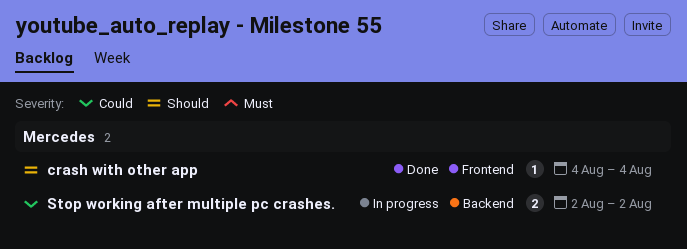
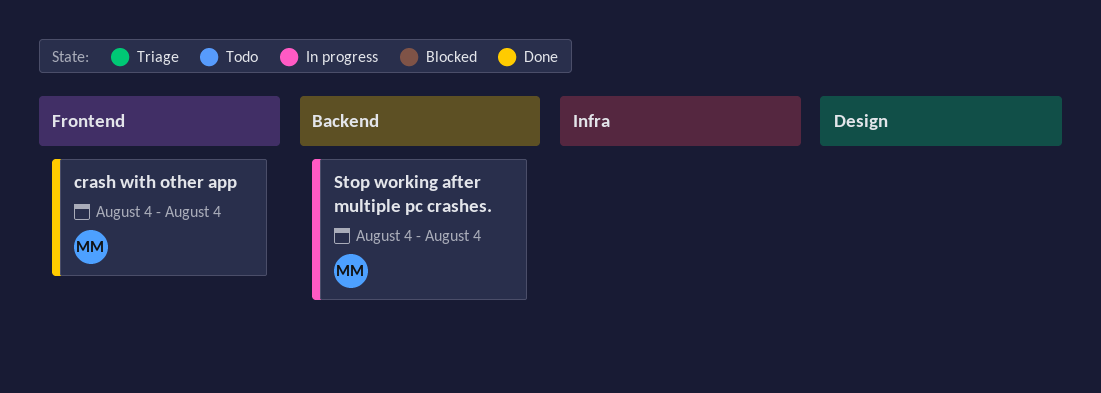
Stop working after multiple pc crashes., start: Aug 2 -> Aug 4
Stop working after multiple pc crashes., due: Aug 2 -> Aug 4

